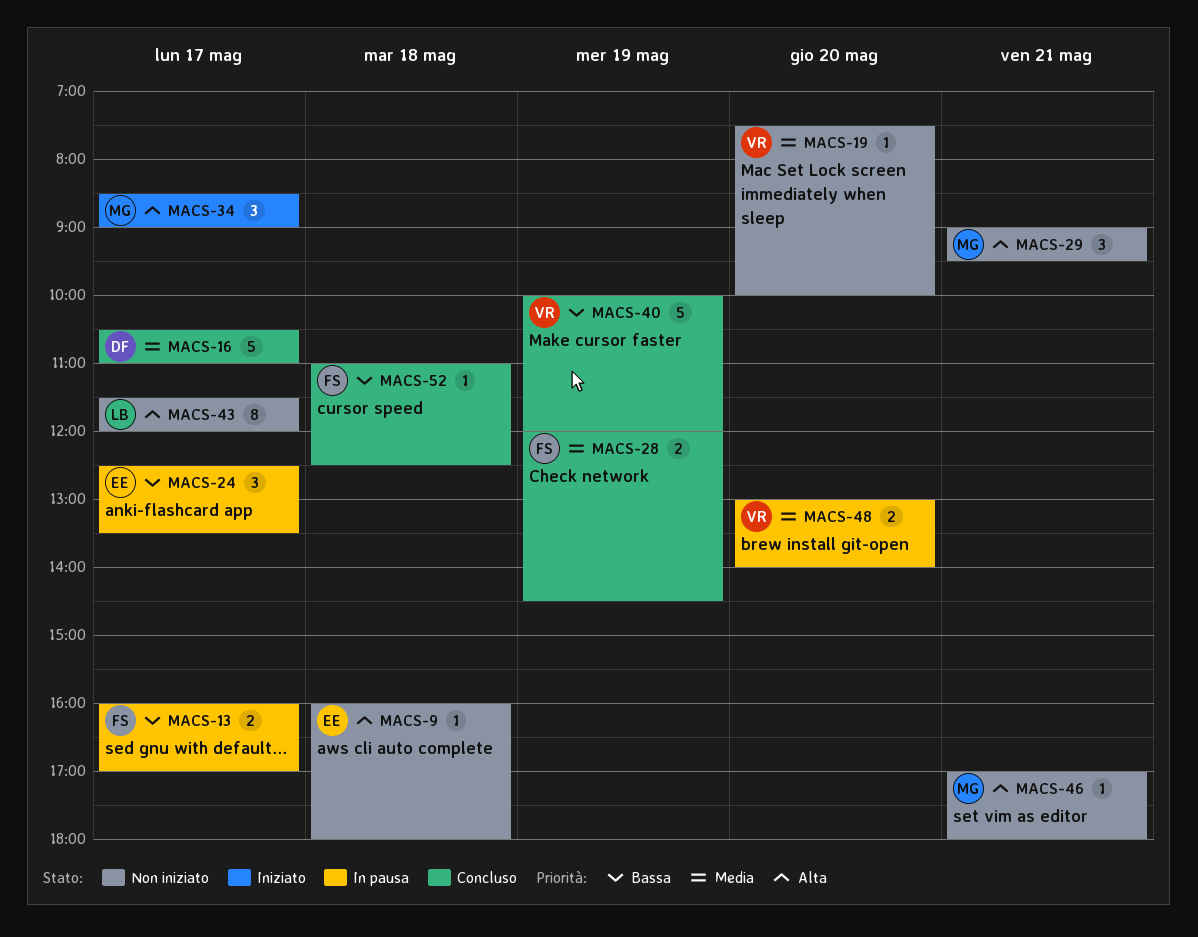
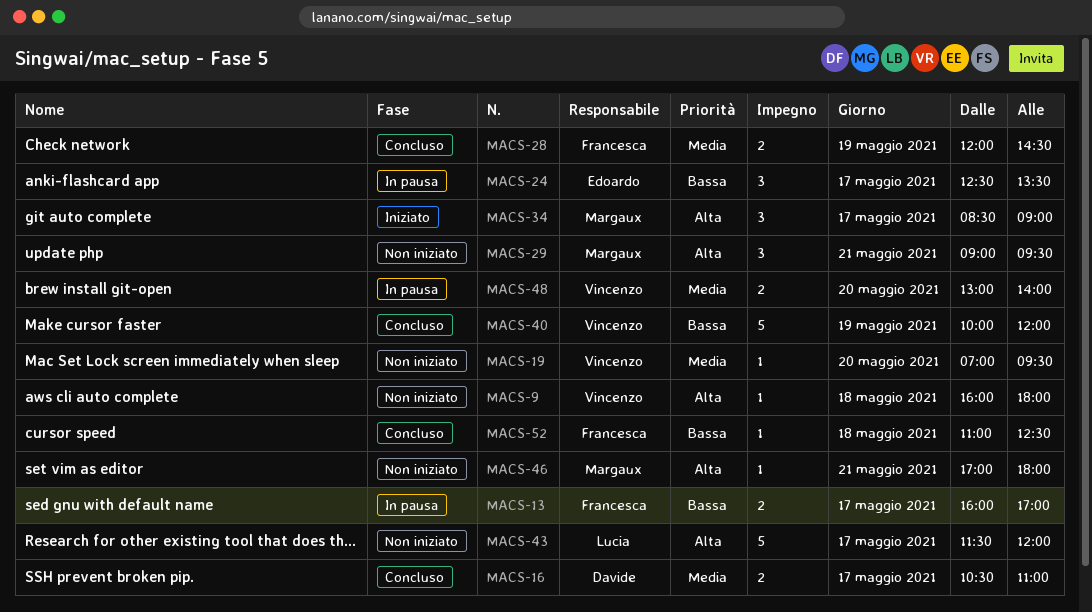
MACS-9, owner: Edoardo -> Vincenzo
MACS-16, estimate: 5 -> 2
MACS-19, begins: 07:30 -> 07:00
MACS-19, ends: 10:00 -> 09:30
MACS-43, estimate: 8 -> 5

